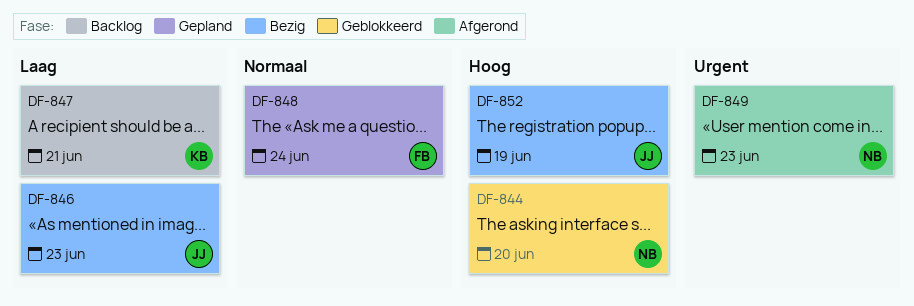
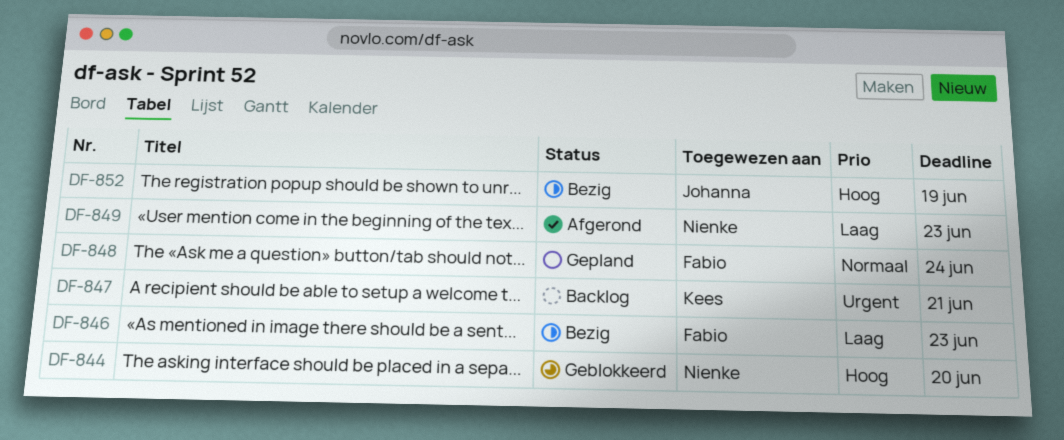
DF-846, owner: Johanna -> Fabio
DF-847, priority: Laag -> Urgent
DF-849, priority: Urgent -> Laag

